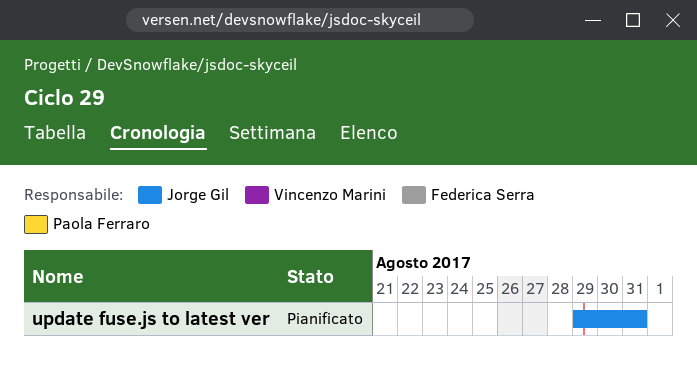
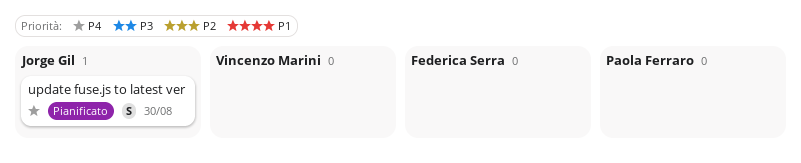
update fuse.js to latest ver, due: Aug 31 -> Aug 30

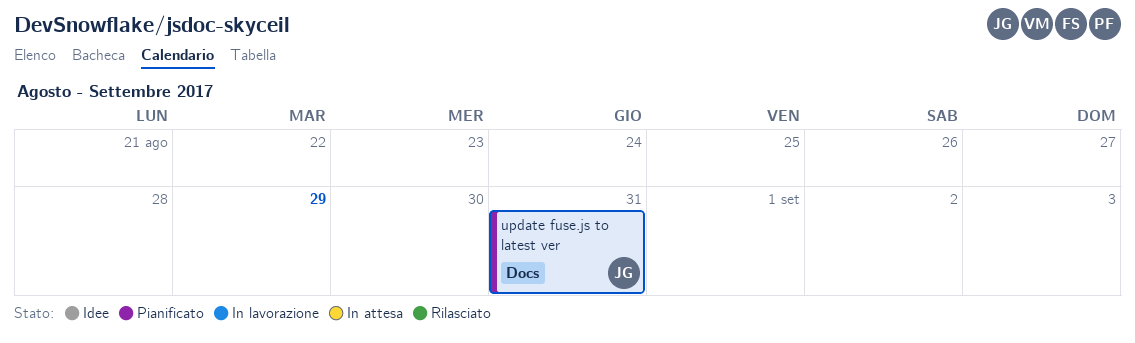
update fuse.js to latest ver, due: Aug 30 -> Aug 31

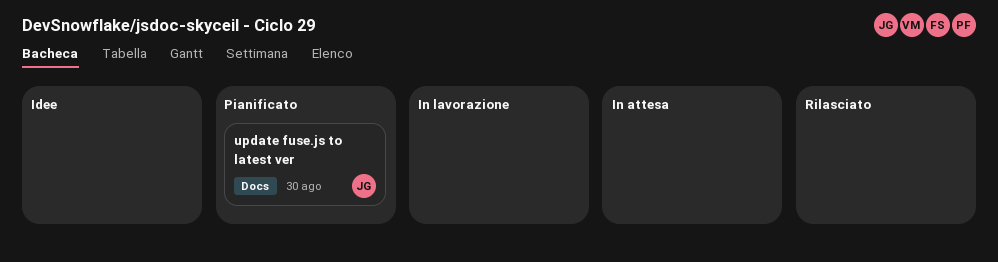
update fuse.js to latest ver, due: Aug 31 -> Aug 30

